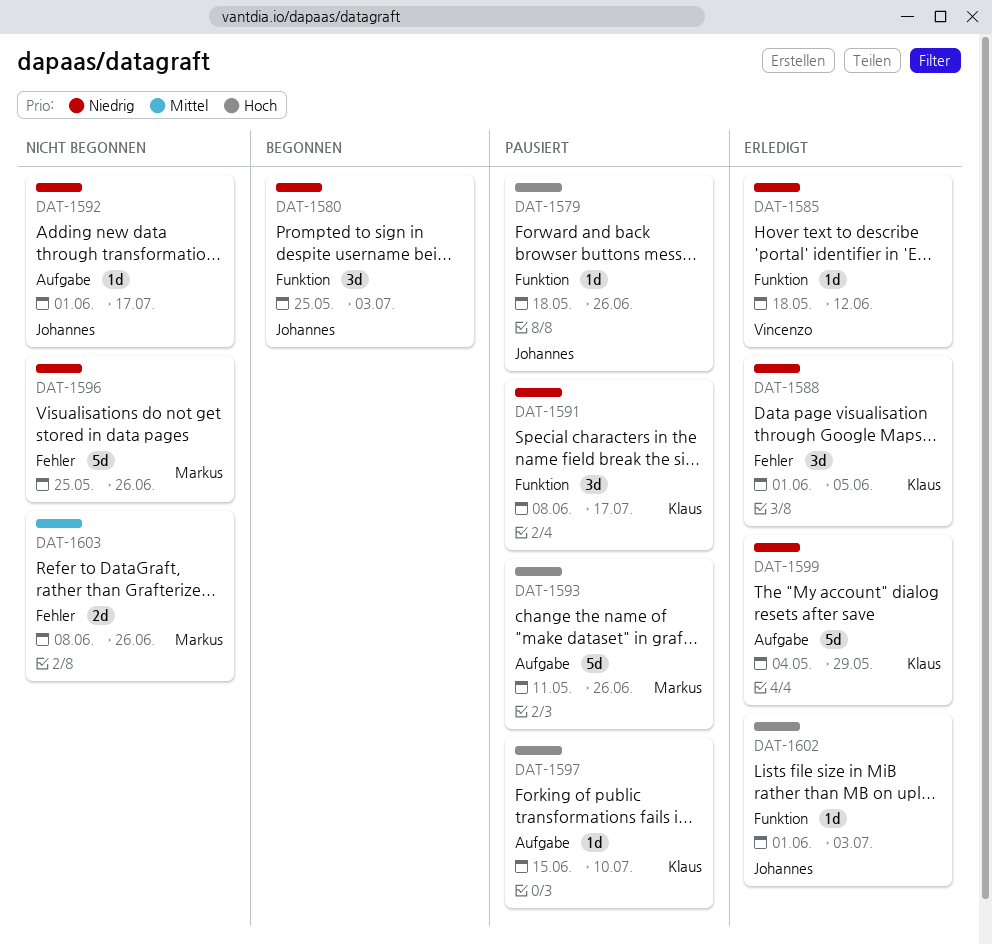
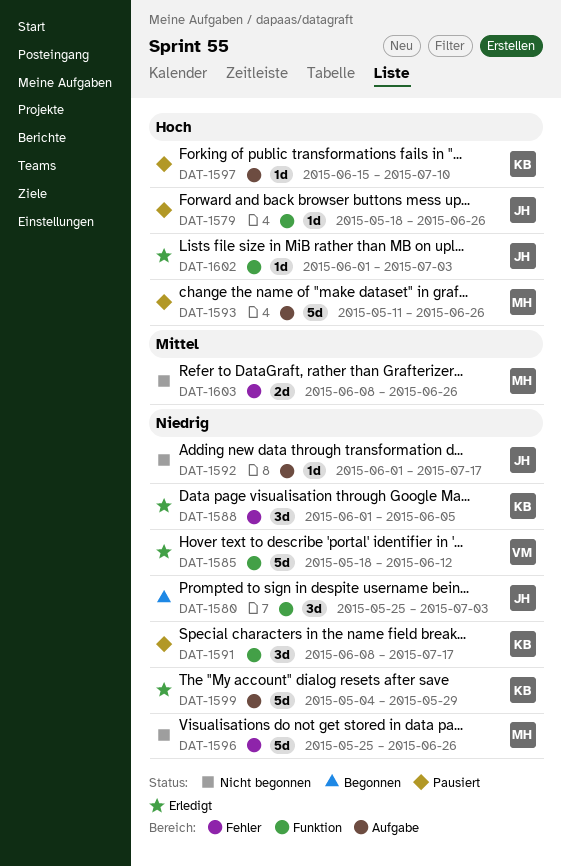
DAT-1585, estimate: 1d -> 5d

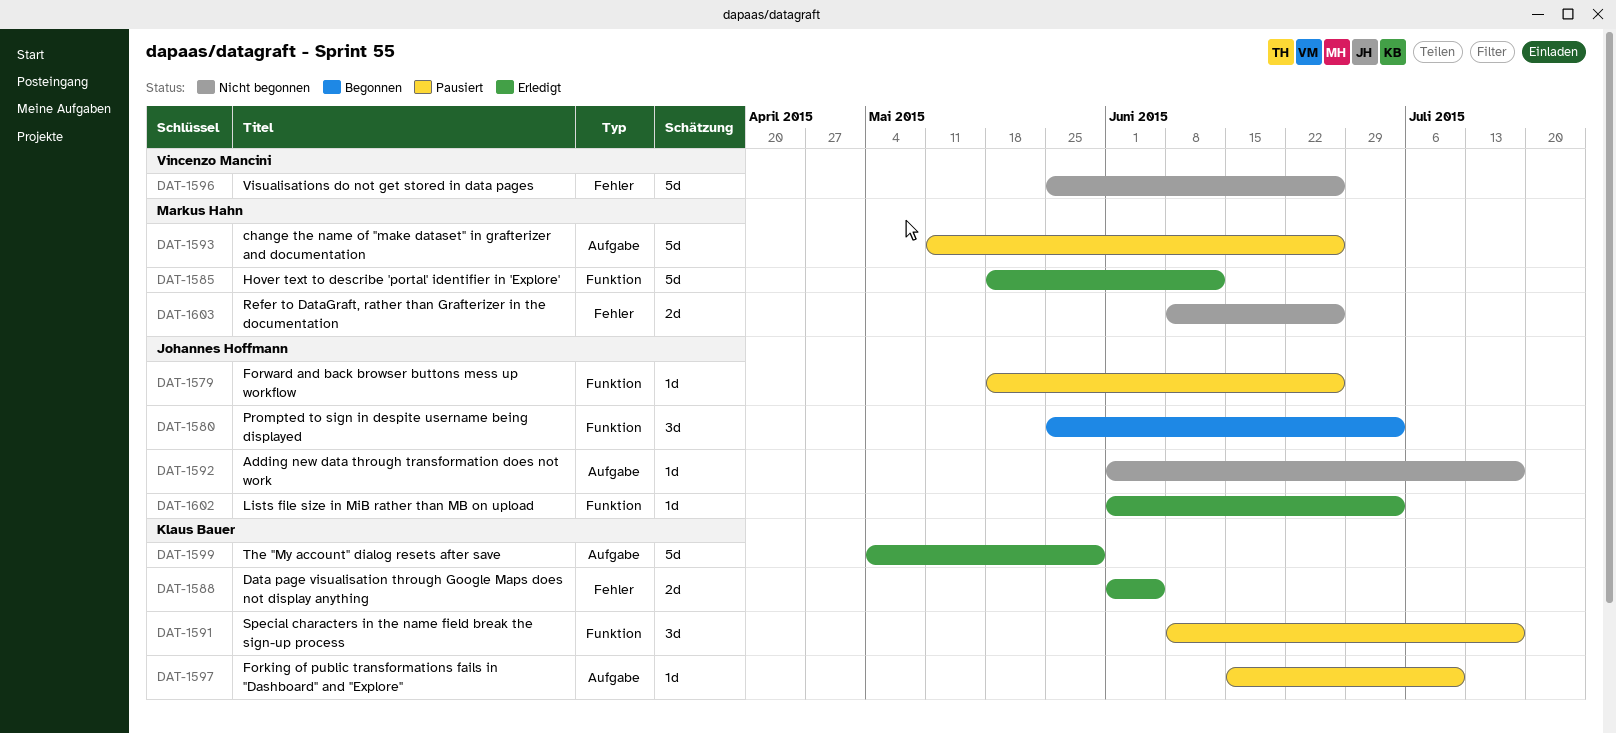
DAT-1585, owner: Vincenzo Mancini -> Markus Hahn
DAT-1588, estimate: 3d -> 2d
DAT-1596, owner: Markus Hahn -> Vincenzo Mancini

